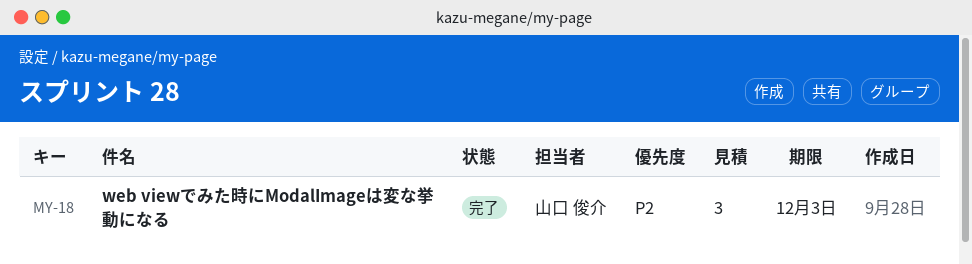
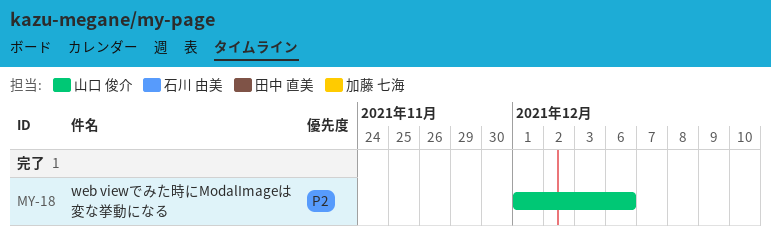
MY-18, due: Dec 3 -> Dec 6

